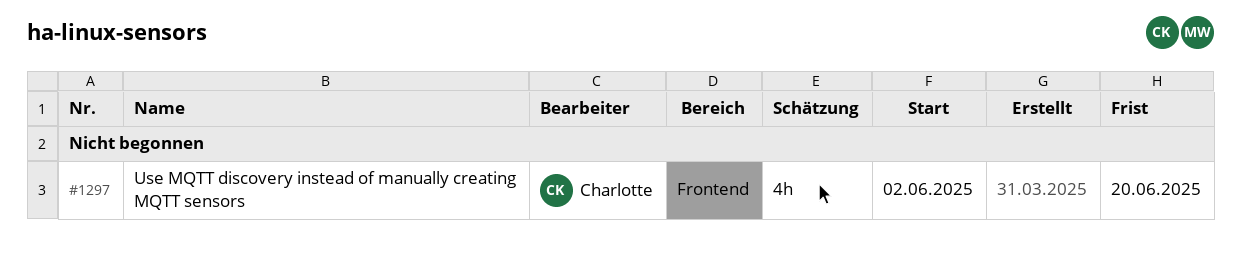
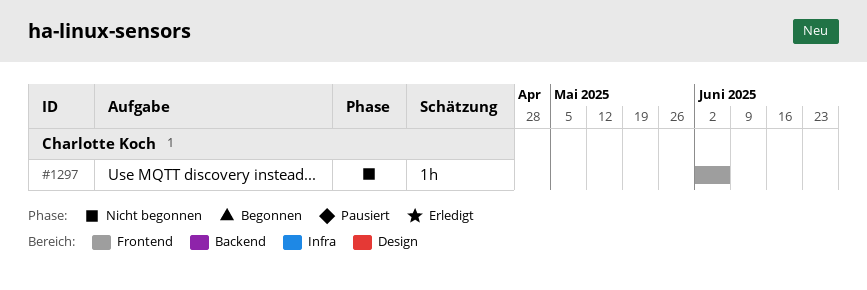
#1297, estimate: 4h -> 1h
#1297, due: Jun 20 -> Jun 6

